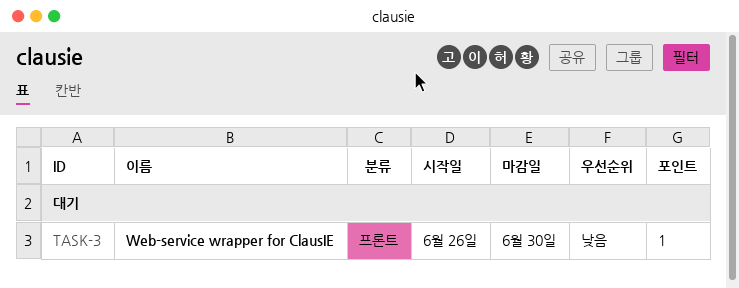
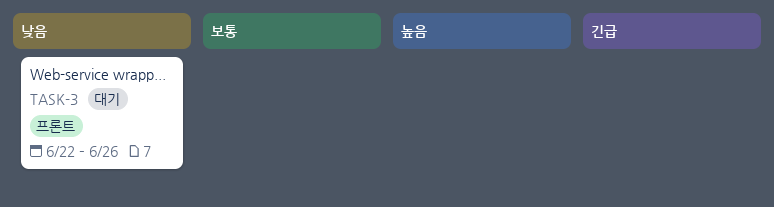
TASK-3, start: Jun 26 -> Jun 22
TASK-3, due: Jun 30 -> Jun 26

